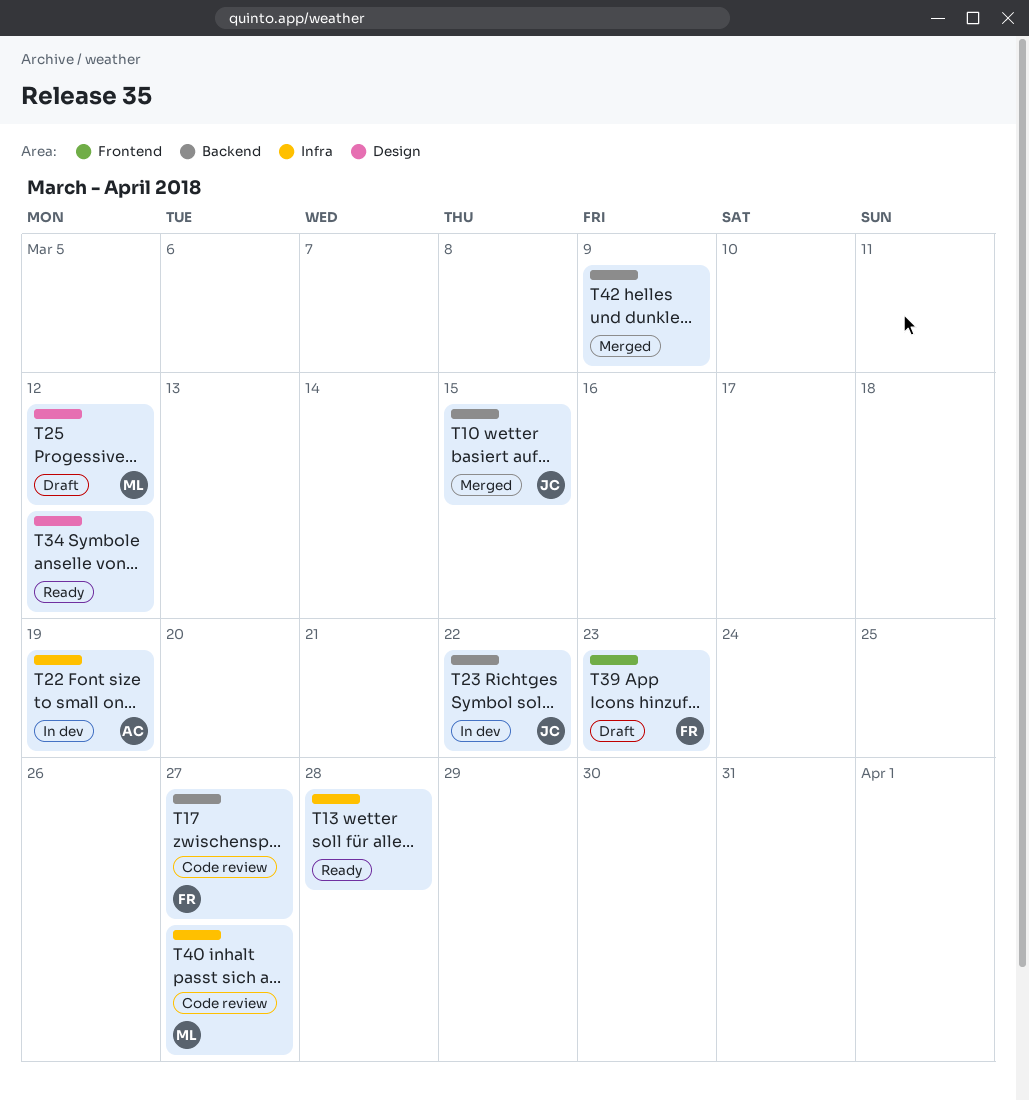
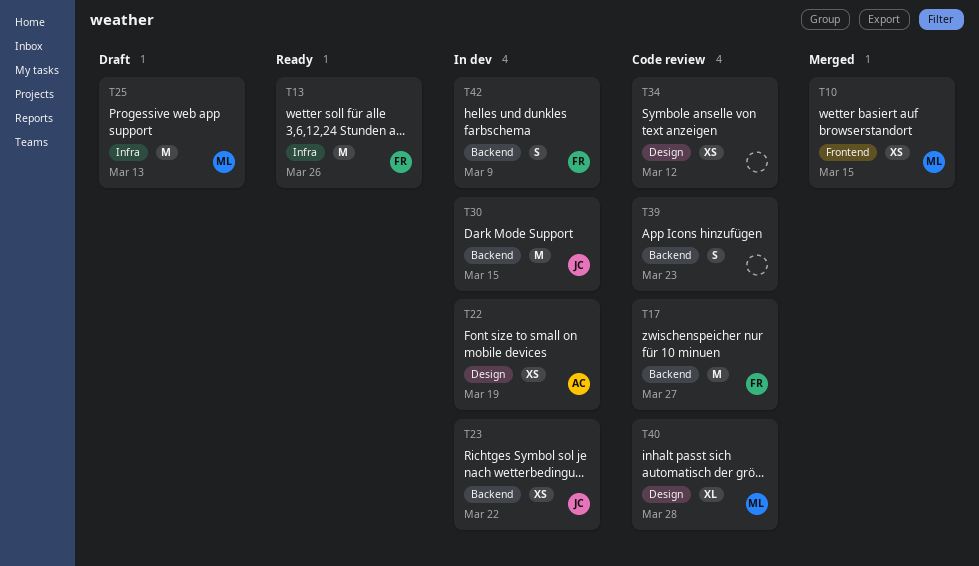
T10, owner: JC -> ML
T10, label: Backend -> Frontend
T13, owner: none -> FR
T13, due: Mar 28 -> Mar 26
T22, label: Infra -> Design
T25, label: Design -> Infra
T25, due: Mar 12 -> Mar 13
T30: none -> present
T34, status: Ready -> Code review
T39, status: Draft -> Code review
T39, owner: FR -> none
T39, label: Frontend -> Backend
T40, label: Infra -> Design
T40, due: Mar 27 -> Mar 28
T42, status: Merged -> In dev
T42, owner: none -> FR

